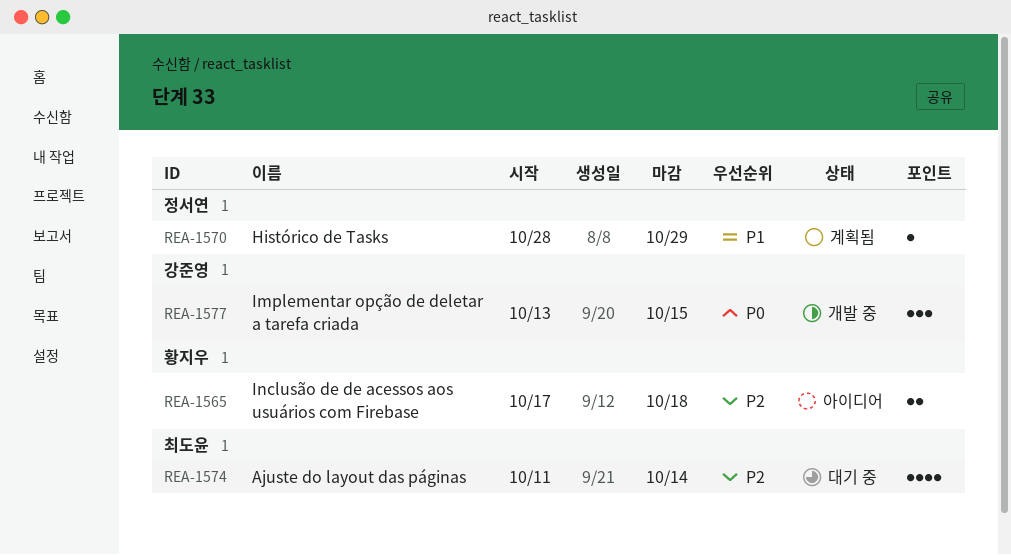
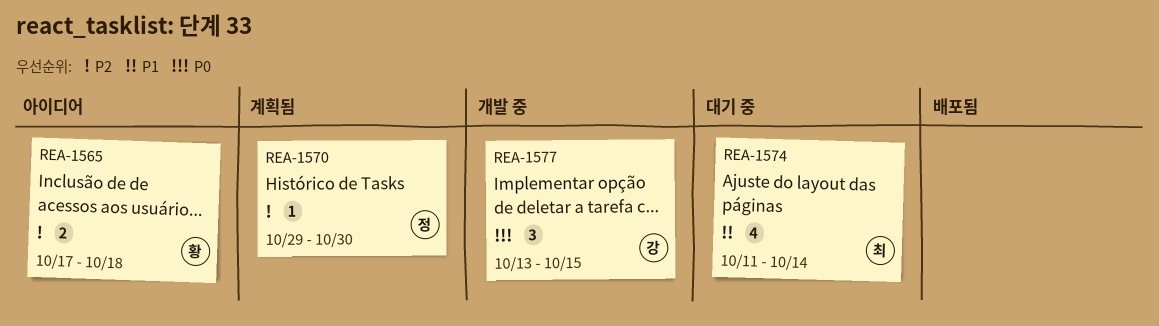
REA-1570, priority: P1 -> P2
REA-1570, start: Oct 28 -> Oct 29
REA-1570, due: Oct 29 -> Oct 30
REA-1574, priority: P2 -> P1

